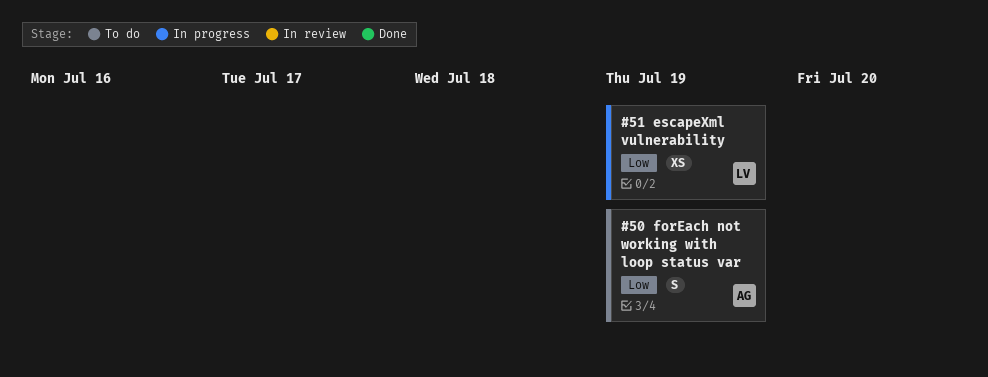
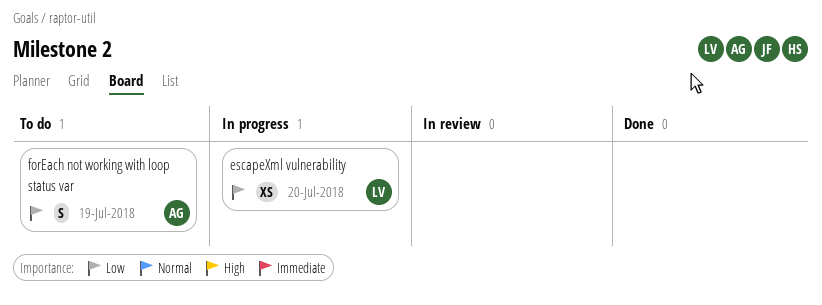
escapeXml vulnerability, due: Jul 19 -> Jul 20

